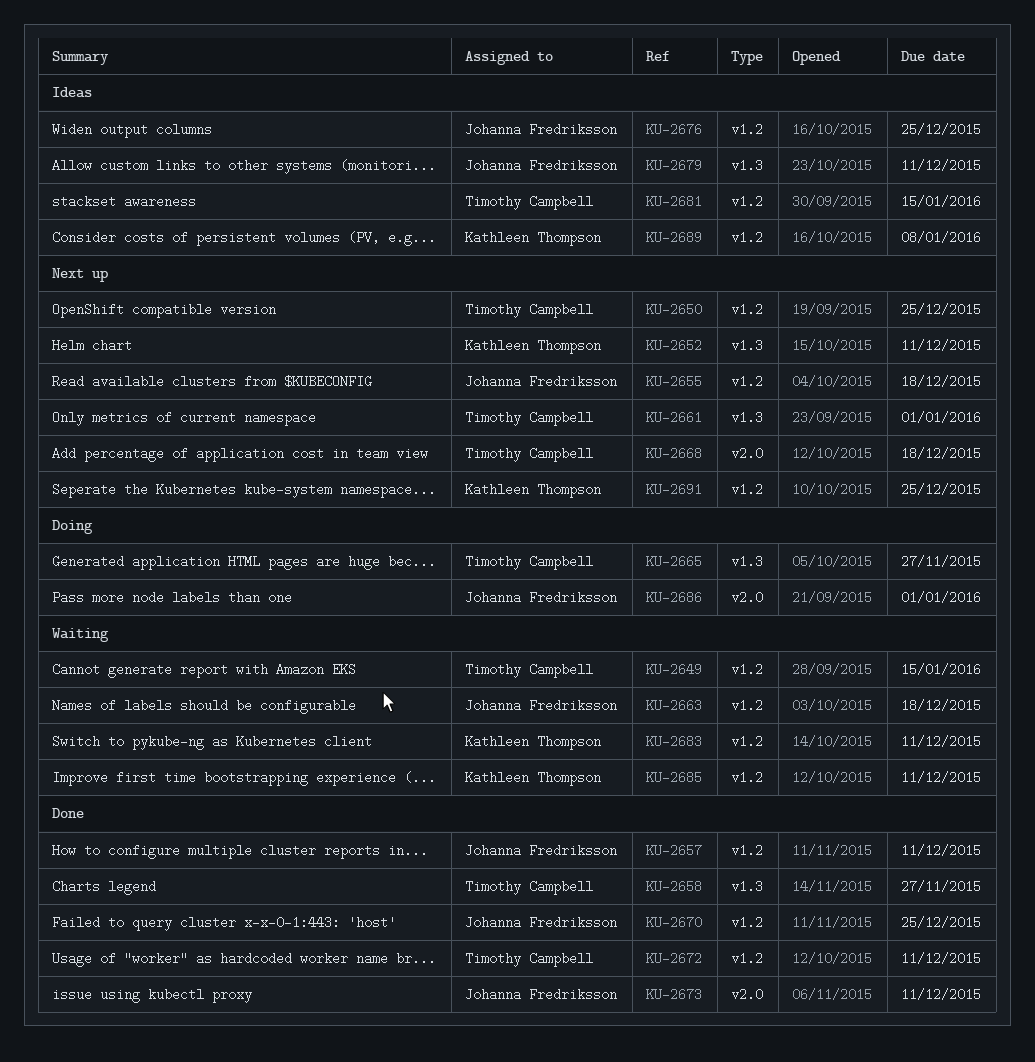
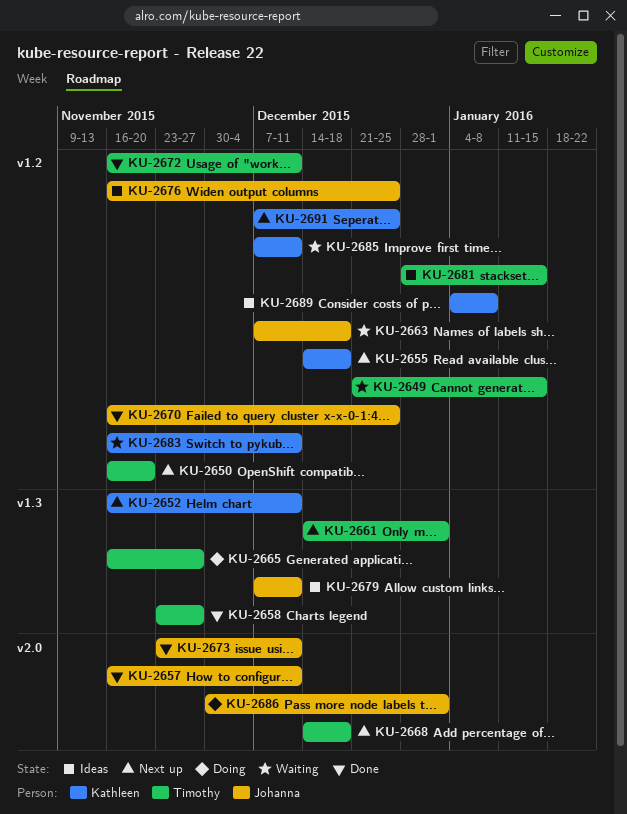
KU-2650, due: Dec 25 -> Nov 20
KU-2655, owner: Johanna Fredriksson -> Kathleen Thompson
KU-2657, label: v1.2 -> v2.0

